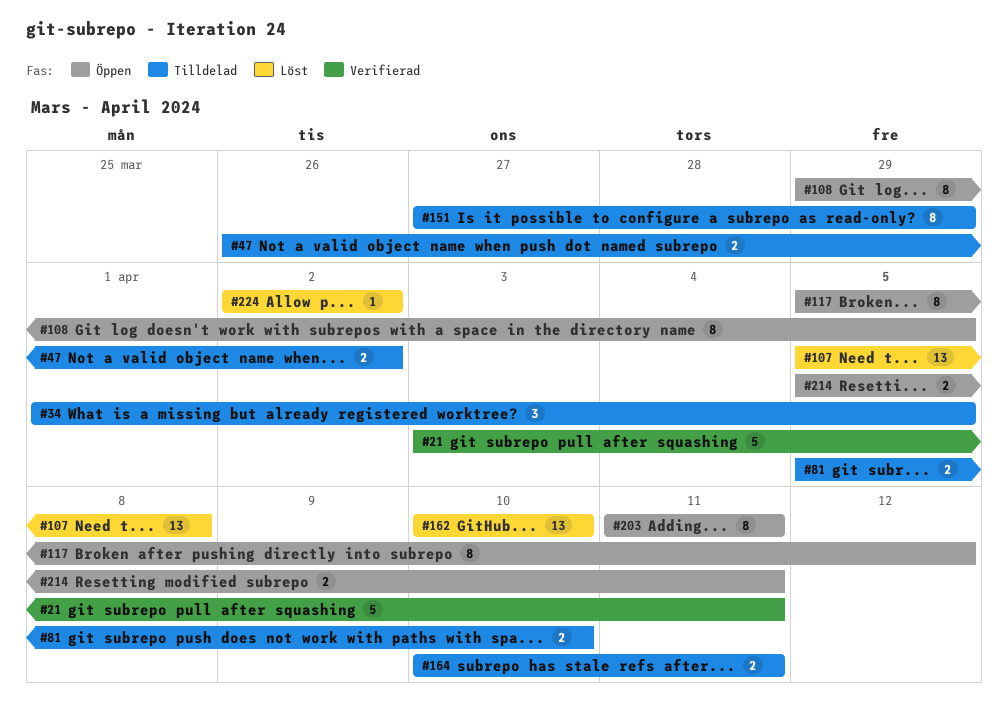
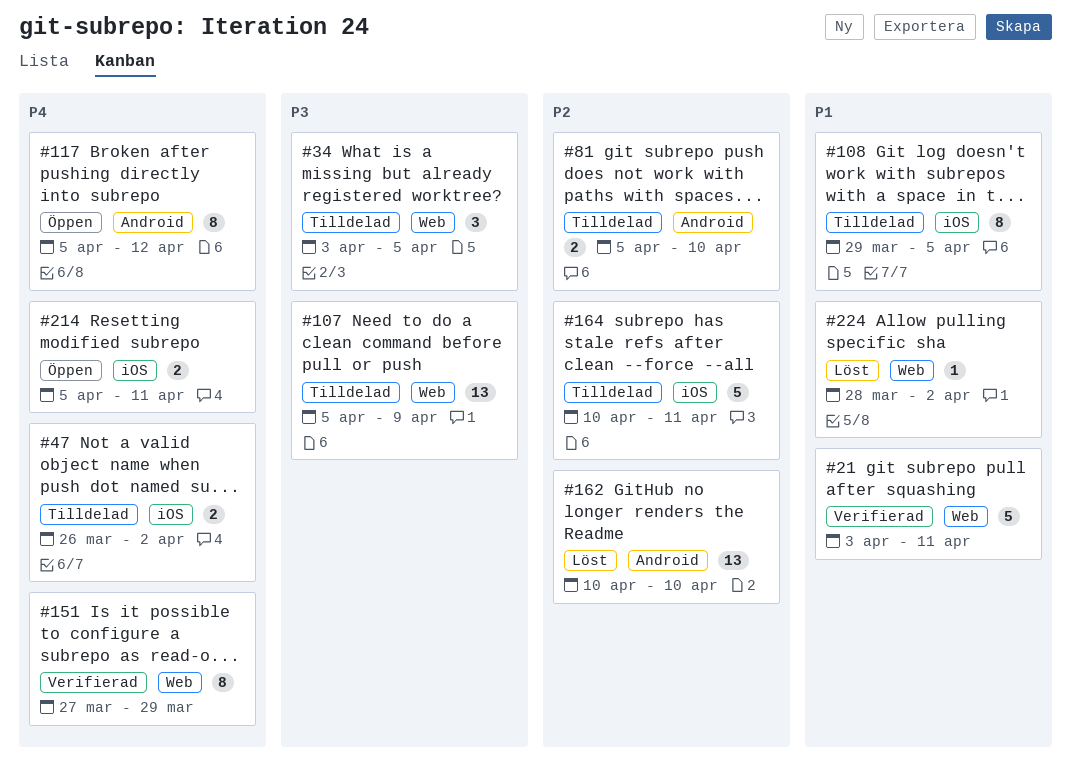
#34, start: Apr 1 -> Apr 3
#107, status: Löst -> Tilldelad
#107, due: Apr 8 -> Apr 9
#108, status: Öppen -> Tilldelad
#151, status: Tilldelad -> Verifierad
#164, estimate: 2 -> 5
#203: present -> none
#224, start: Apr 2 -> Mar 28

